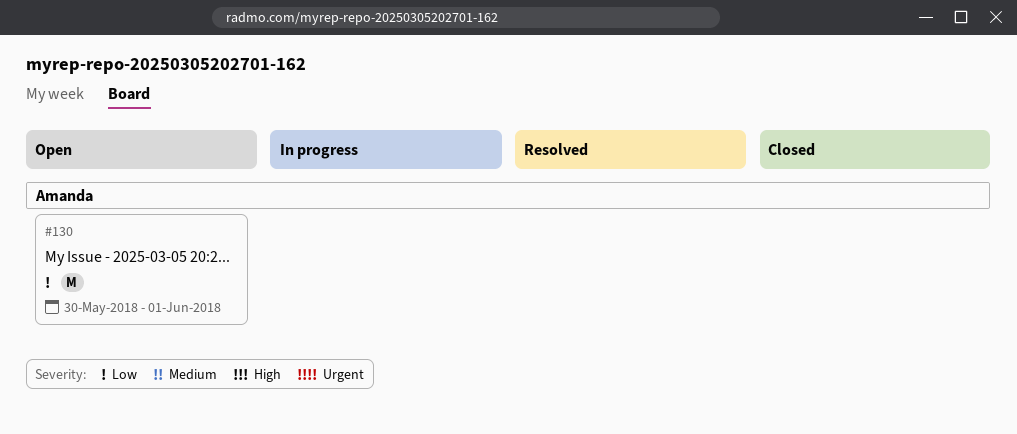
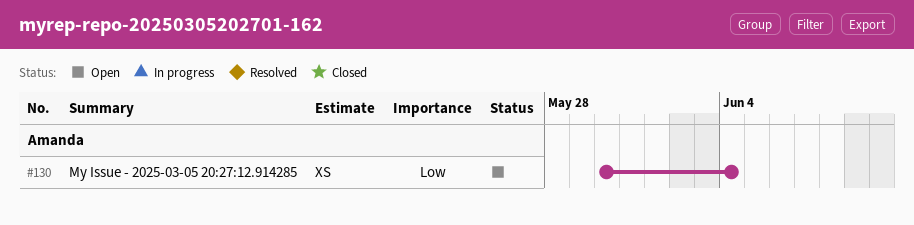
#130, estimate: M -> XS
#130, due: Jun 1 -> Jun 4

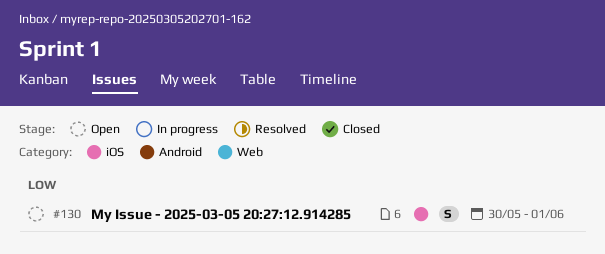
#130, estimate: XS -> S
#130, due: Jun 4 -> Jun 1

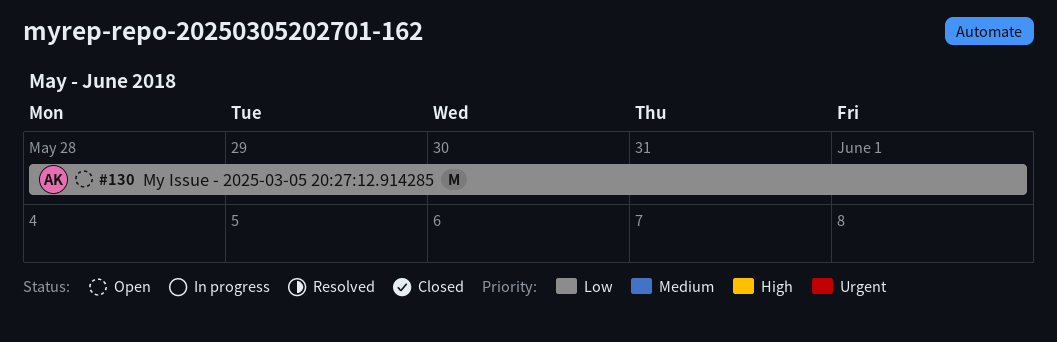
#130, estimate: S -> M
#130, start: May 30 -> May 28

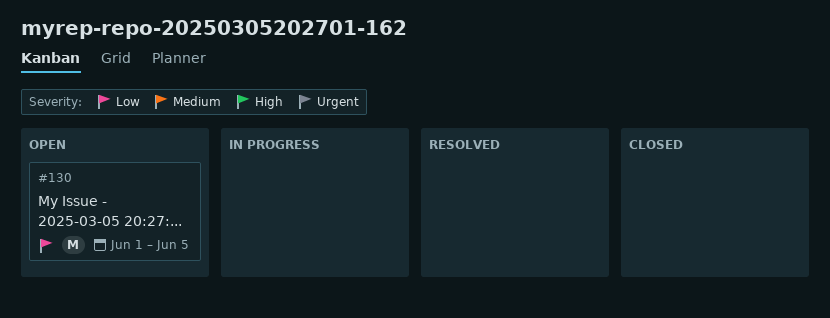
#130, start: May 28 -> Jun 1
#130, due: Jun 1 -> Jun 5

